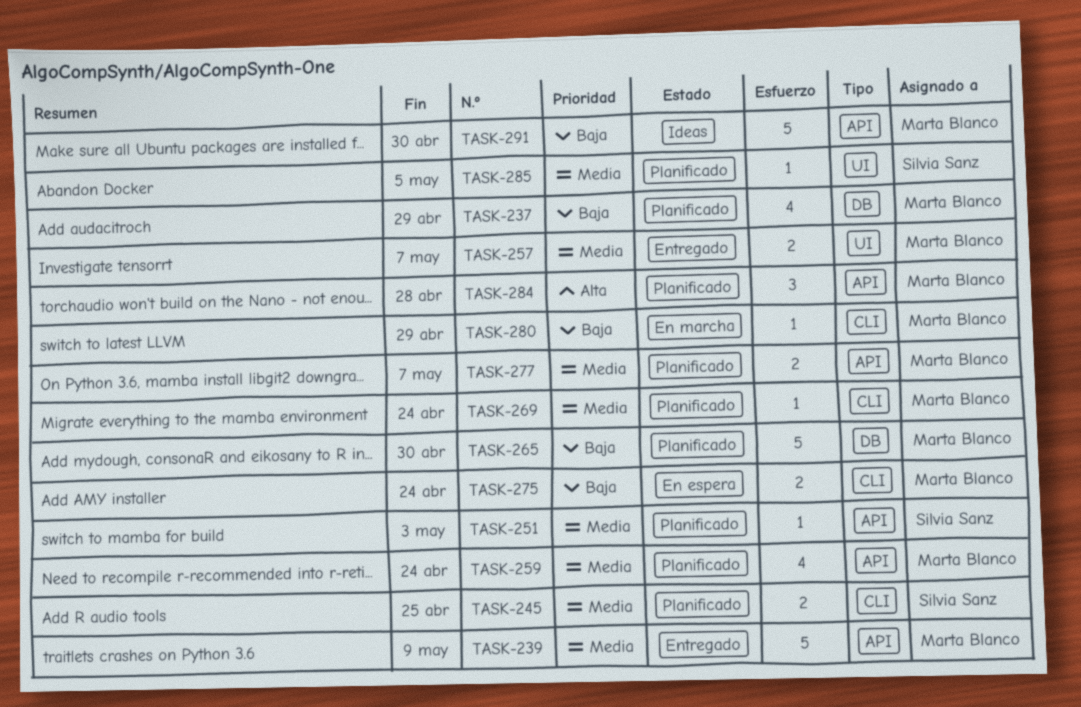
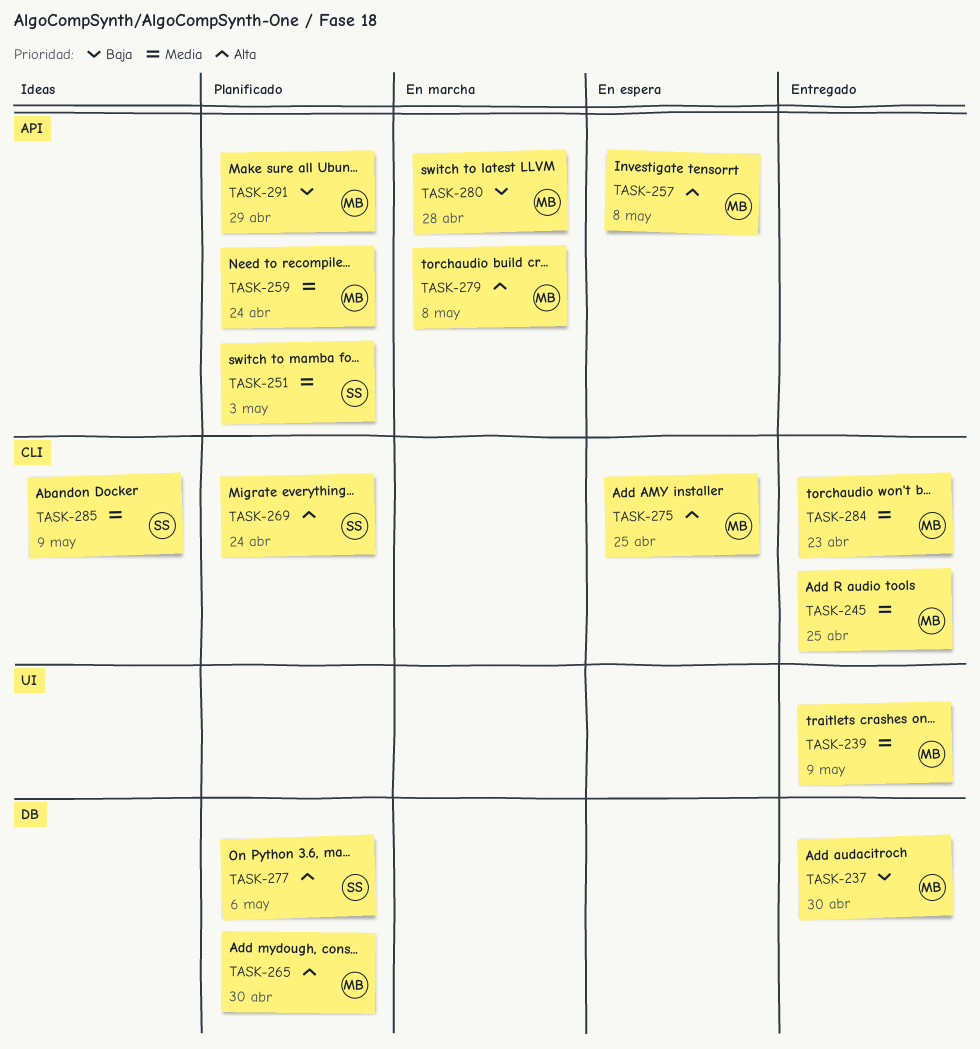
TASK-237, status: Planificado -> Entregado
TASK-237, due: Apr 29 -> Apr 30
TASK-239, label: API -> UI
TASK-245, status: Planificado -> Entregado
TASK-245, owner: Silvia Sanz -> Marta Blanco
TASK-257, status: Entregado -> En espera
TASK-257, priority: Media -> Alta
TASK-257, label: UI -> API
TASK-257, due: May 7 -> May 8
TASK-265, priority: Baja -> Alta
TASK-269, owner: Marta Blanco -> Silvia Sanz
TASK-269, priority: Media -> Alta
TASK-275, priority: Baja -> Alta
TASK-275, due: Apr 24 -> Apr 25
TASK-277, owner: Marta Blanco -> Silvia Sanz
TASK-277, priority: Media -> Alta
TASK-277, label: API -> DB
TASK-277, due: May 7 -> May 6
TASK-279: none -> present
TASK-280, label: CLI -> API
TASK-280, due: Apr 29 -> Apr 28
TASK-284, status: Planificado -> Entregado
TASK-284, priority: Alta -> Media
TASK-284, label: API -> CLI
TASK-284, due: Apr 28 -> Apr 23
TASK-285, status: Planificado -> Ideas
TASK-285, label: UI -> CLI
TASK-285, due: May 5 -> May 9
TASK-291, status: Ideas -> Planificado
TASK-291, due: Apr 30 -> Apr 29

